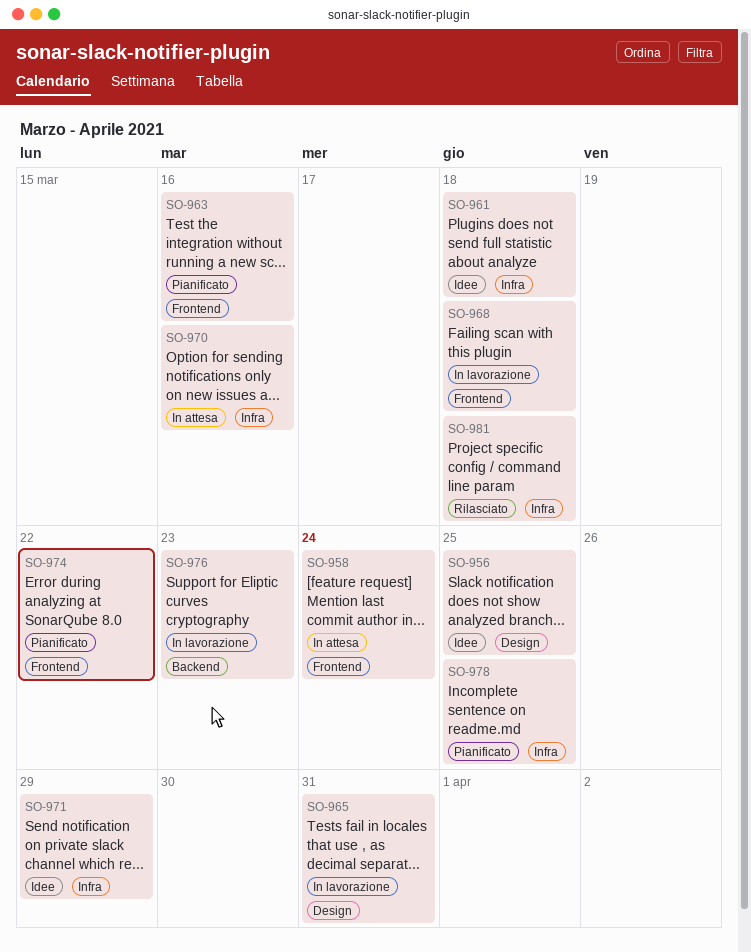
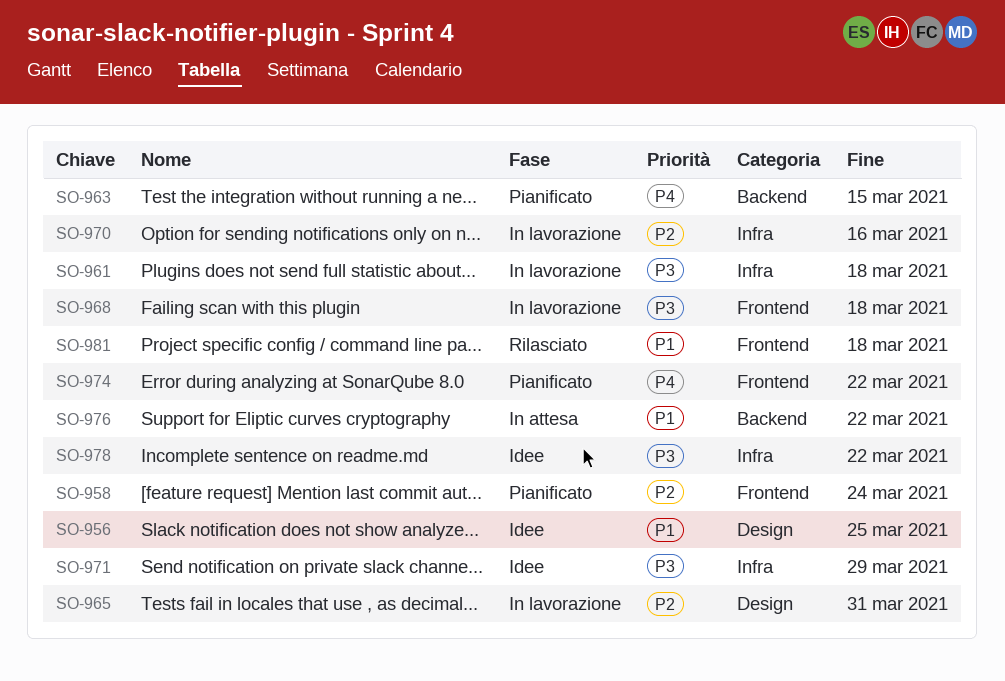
SO-958, status: In attesa -> Pianificato
SO-961, status: Idee -> In lavorazione
SO-963, label: Frontend -> Backend
SO-963, due: Mar 16 -> Mar 15
SO-970, status: In attesa -> In lavorazione
SO-976, status: In lavorazione -> In attesa
SO-976, due: Mar 23 -> Mar 22
SO-978, status: Pianificato -> Idee
SO-978, due: Mar 25 -> Mar 22
SO-981, label: Infra -> Frontend

